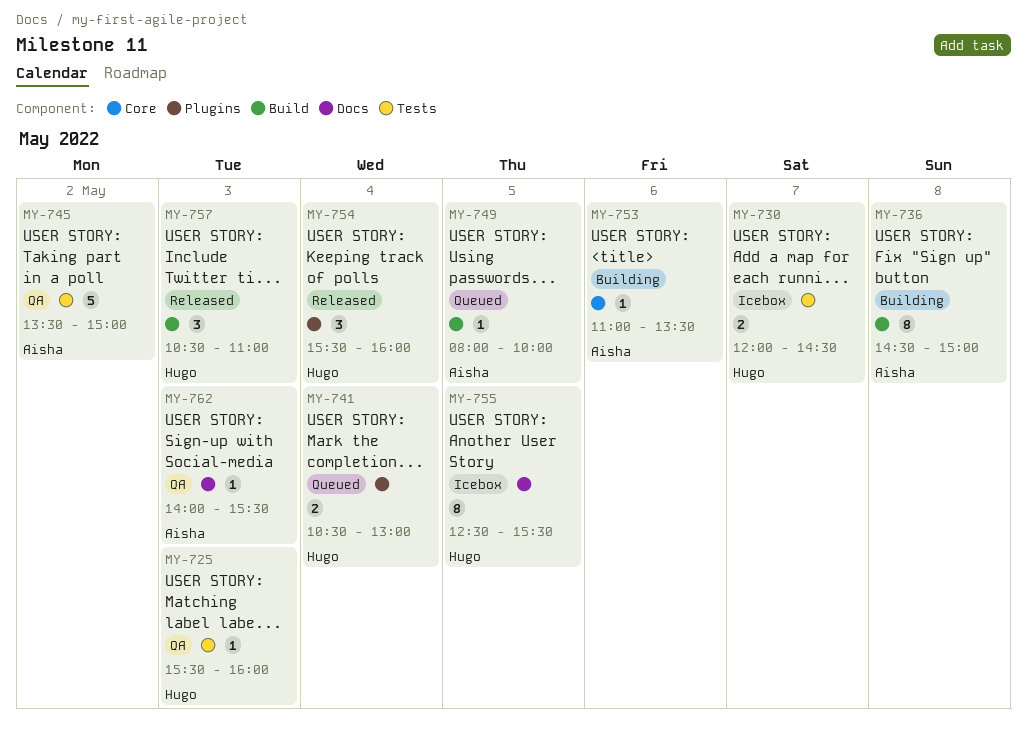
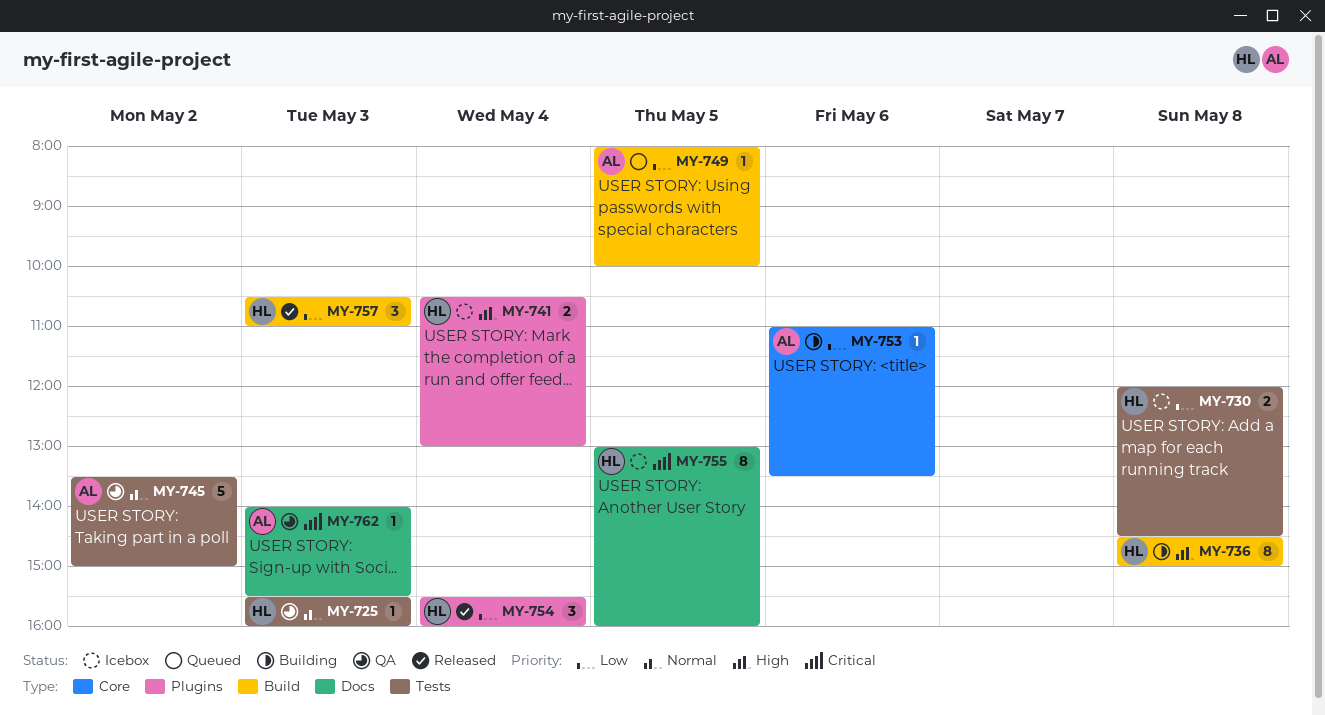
MY-730, day: May 7 -> May 8
MY-736, owner: Aisha -> Hugo
MY-741, status: Queued -> Icebox
MY-755, begins: 12:30 -> 13:00
MY-755, ends: 15:30 -> 16:00

